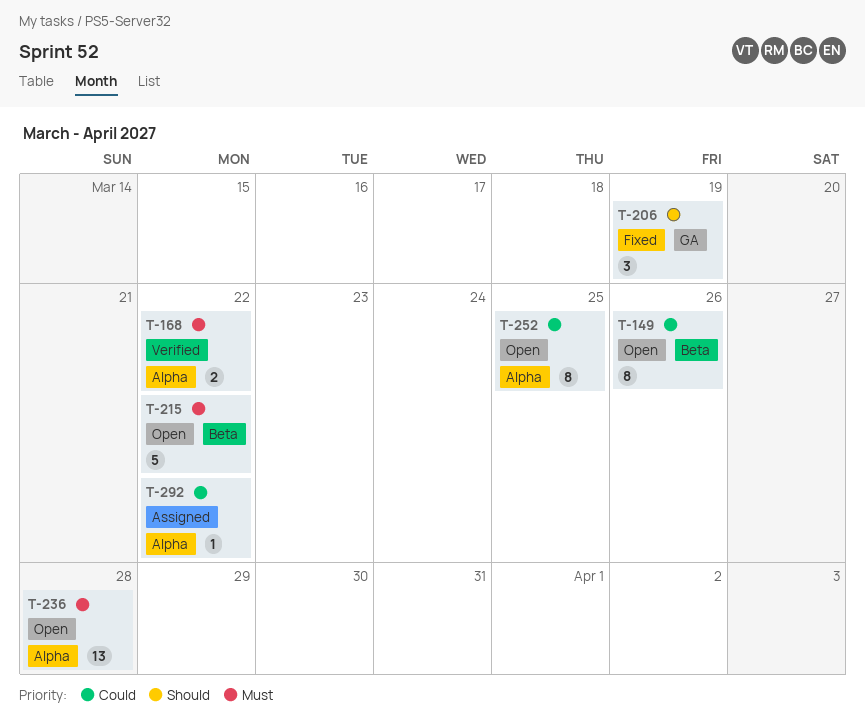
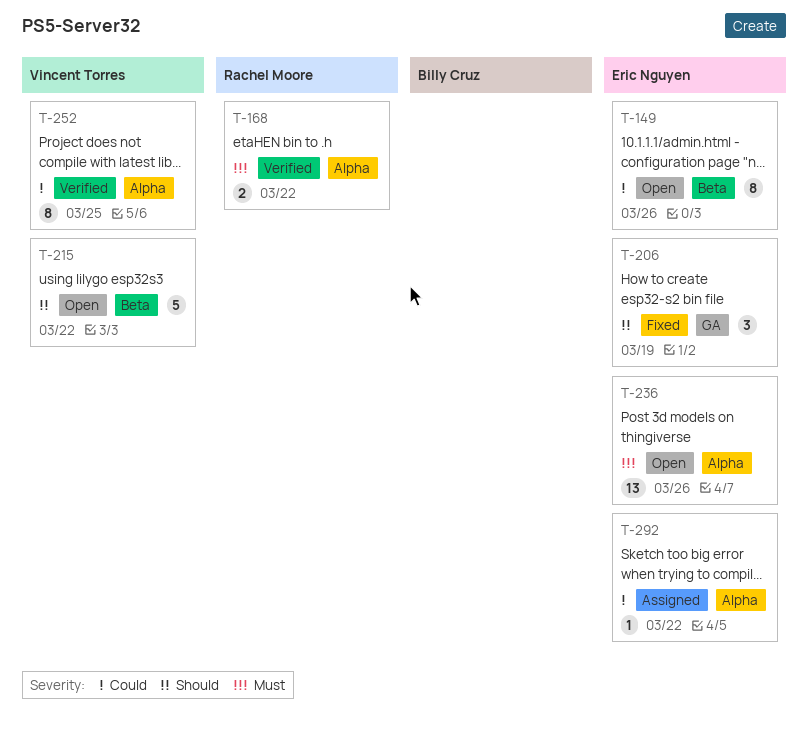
T-215, priority: Must -> Should
T-236, due: Mar 28 -> Mar 26
T-252, status: Open -> Verified

